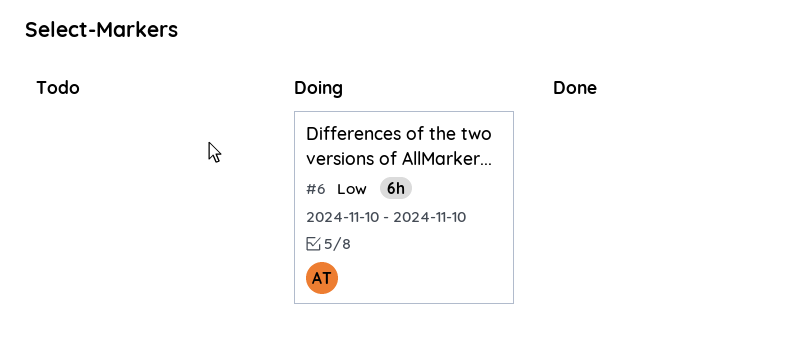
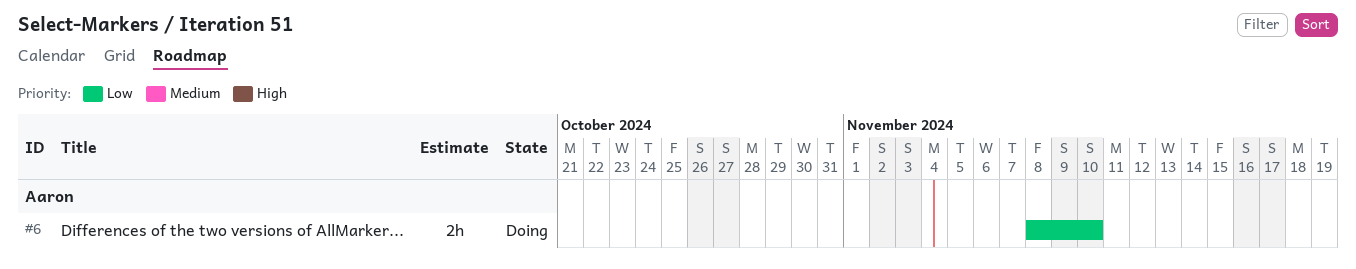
#6, estimate: 6h -> 2h
#6, start: Nov 10 -> Nov 8

